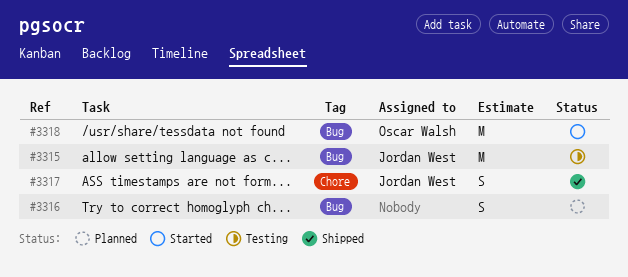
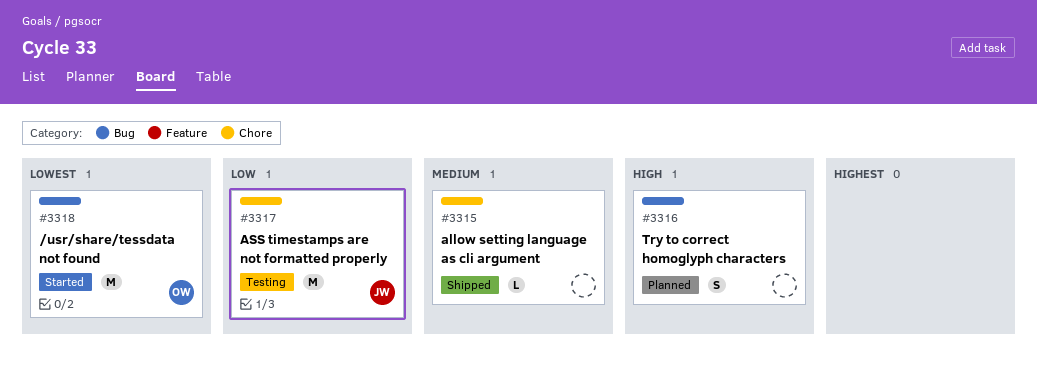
#3315, status: Testing -> Shipped
#3315, owner: Jordan West -> none
#3315, label: Bug -> Chore
#3315, estimate: M -> L
#3317, status: Shipped -> Testing
#3317, estimate: S -> M

